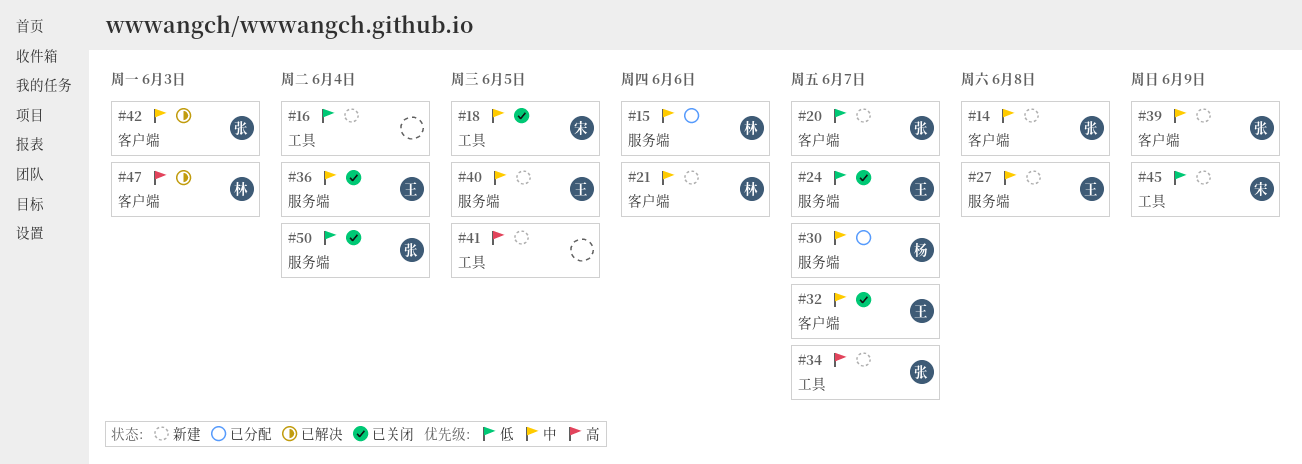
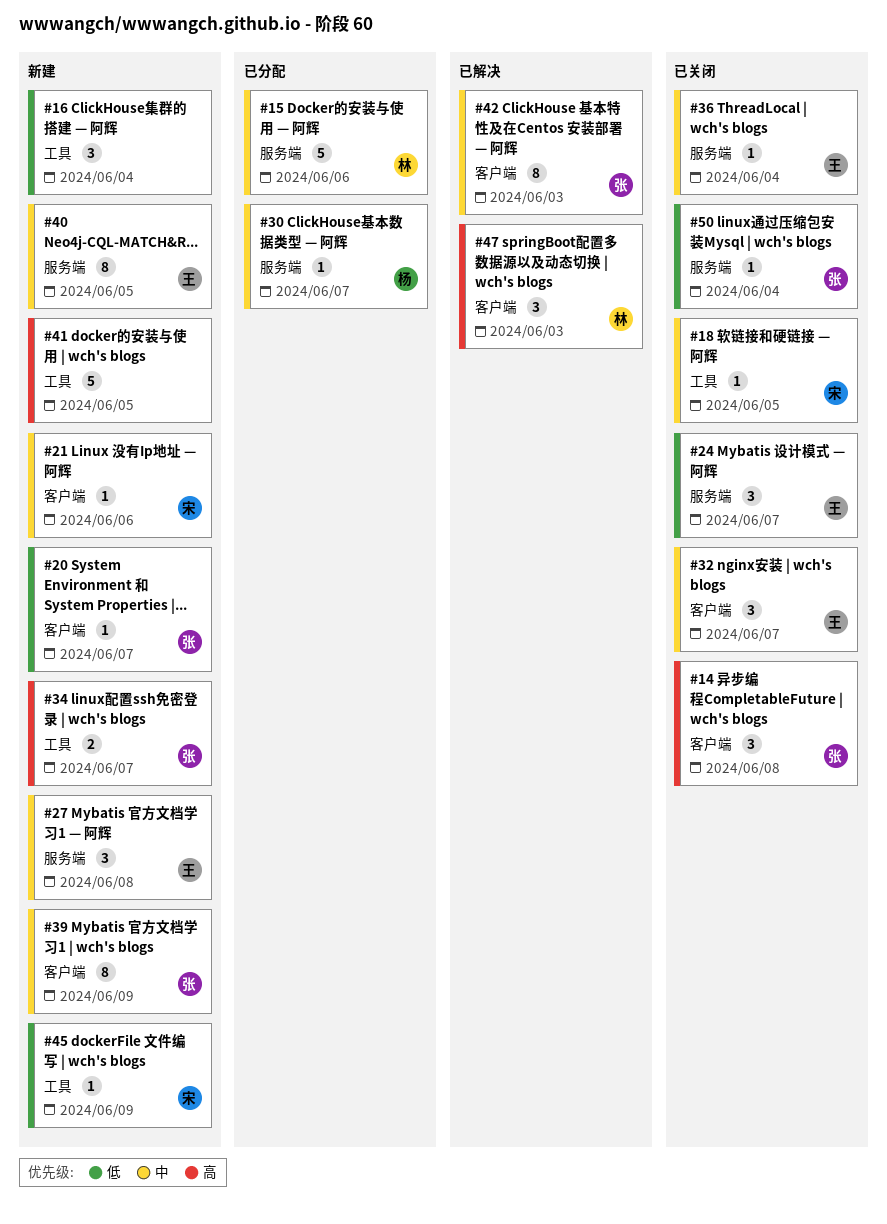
#14, status: 新建 -> 已关闭
#14, priority: 中 -> 高
#21, owner: 林 -> 宋

